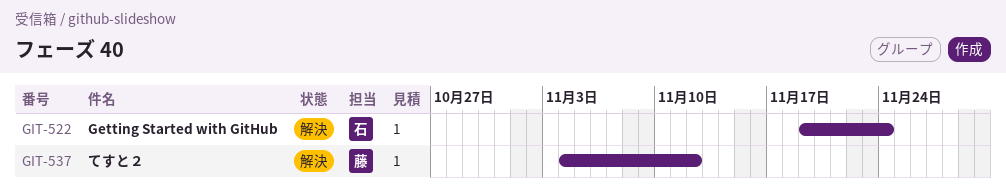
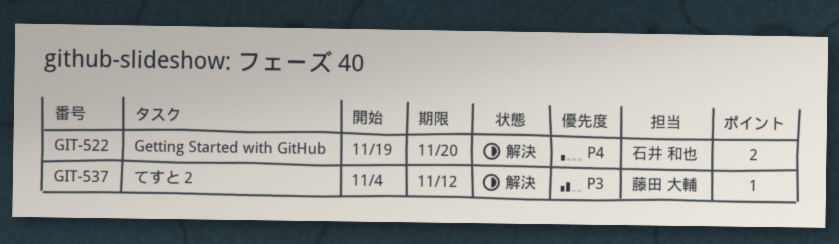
GIT-522, estimate: 1 -> 2
GIT-522, due: Nov 24 -> Nov 20

